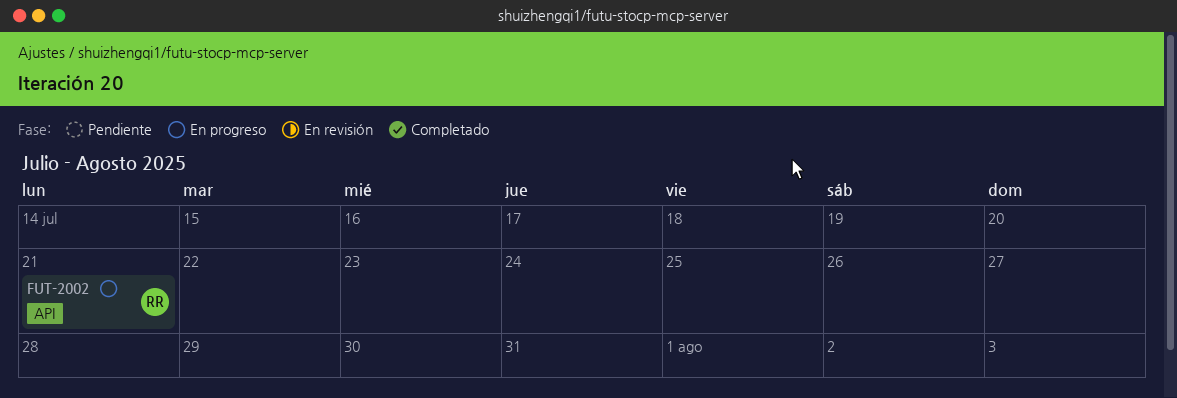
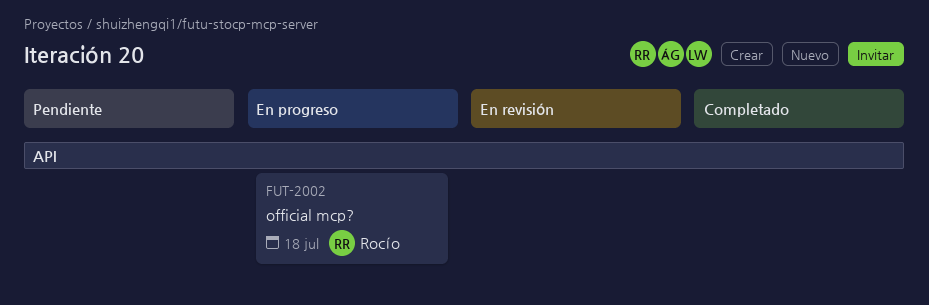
FUT-2002, due: Jul 21 -> Jul 18

